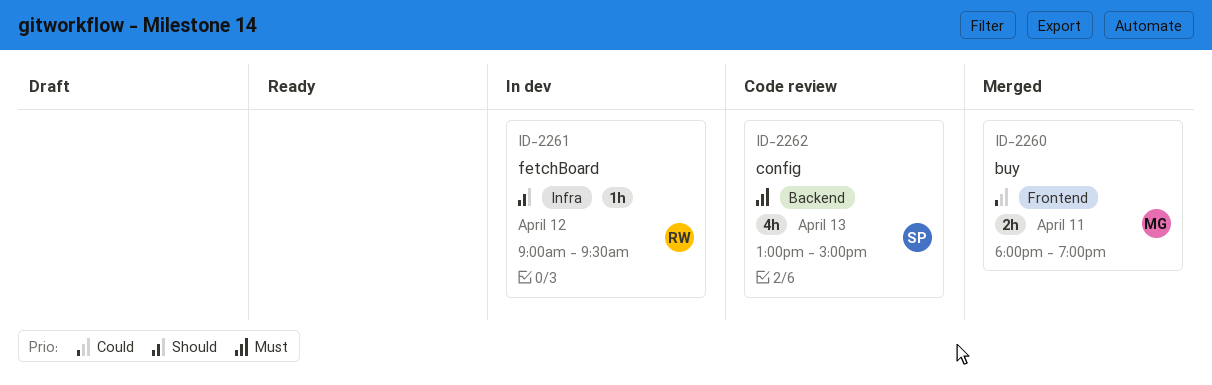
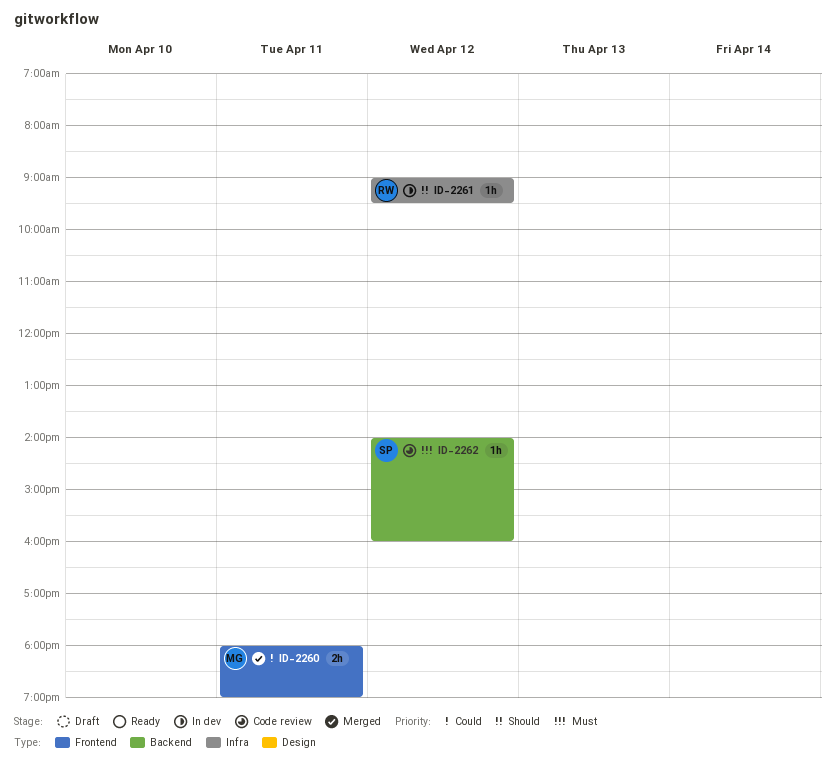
ID-2262, estimate: 4h -> 1h
ID-2262, day: Apr 13 -> Apr 12
ID-2262, begins: 13:00 -> 14:00
ID-2262, ends: 15:00 -> 16:00

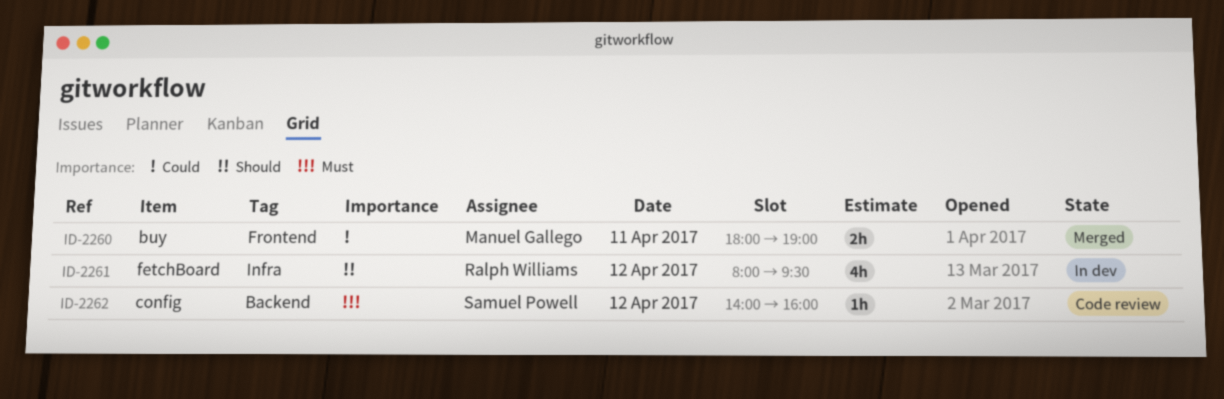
ID-2261, estimate: 1h -> 4h
ID-2261, begins: 09:00 -> 08:00

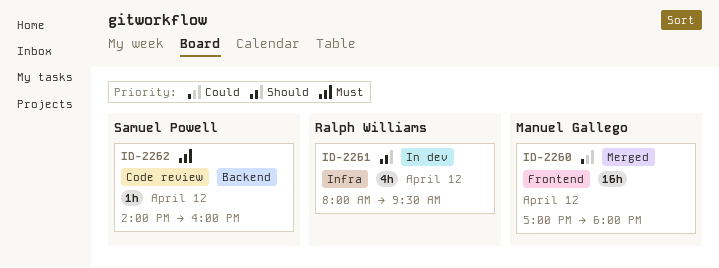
ID-2260, estimate: 2h -> 16h
ID-2260, day: Apr 11 -> Apr 12
ID-2260, begins: 18:00 -> 17:00
ID-2260, ends: 19:00 -> 18:00

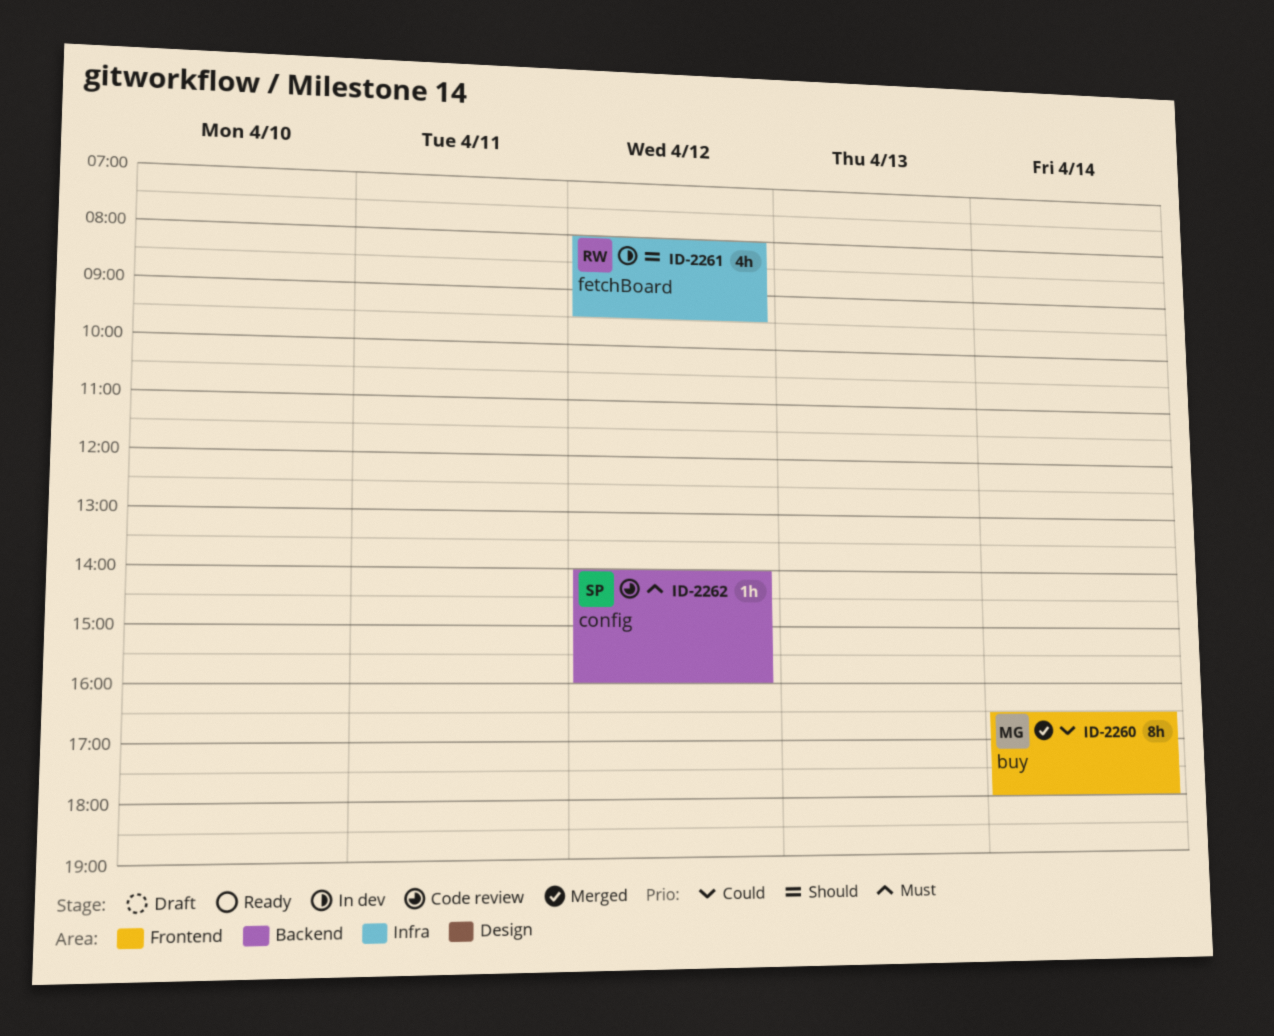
ID-2260, estimate: 16h -> 8h
ID-2260, day: Apr 12 -> Apr 14
ID-2260, begins: 17:00 -> 16:30

